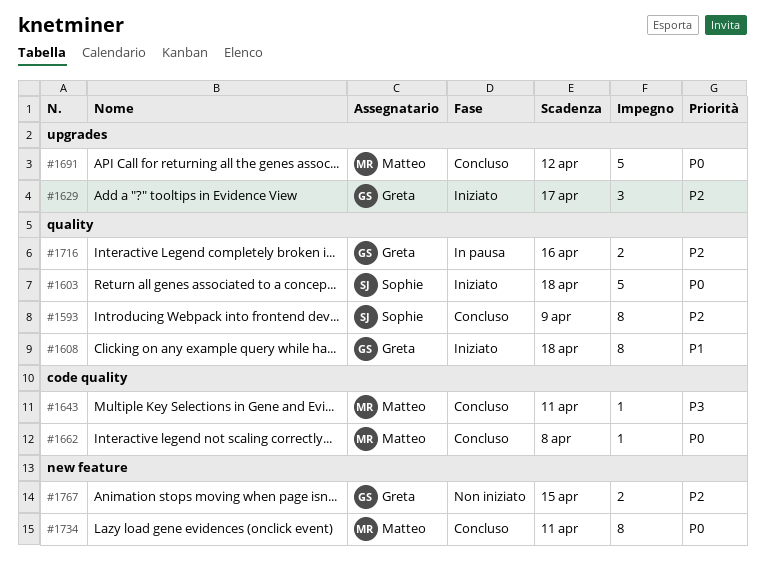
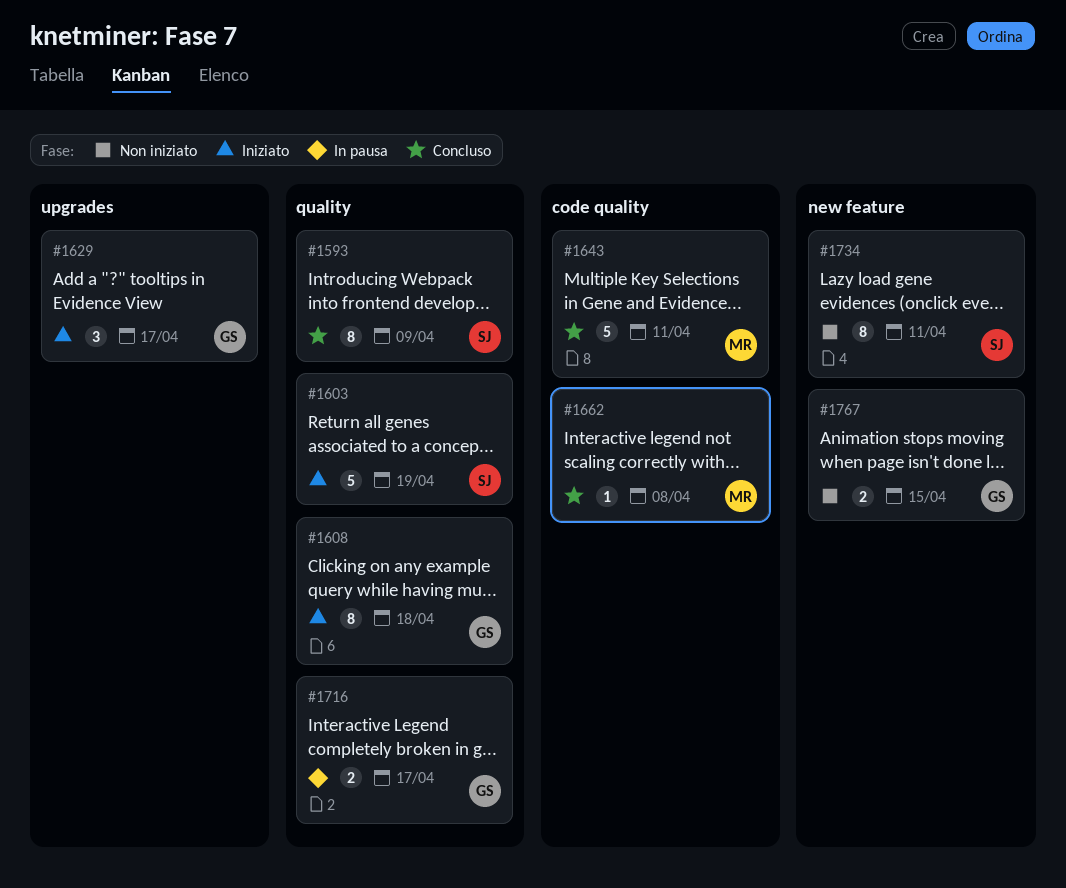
#1603, due: Apr 18 -> Apr 19
#1643, estimate: 1 -> 5
#1691: present -> none
#1716, due: Apr 16 -> Apr 17
#1734, status: Concluso -> Non iniziato
#1734, owner: Matteo -> Sophie

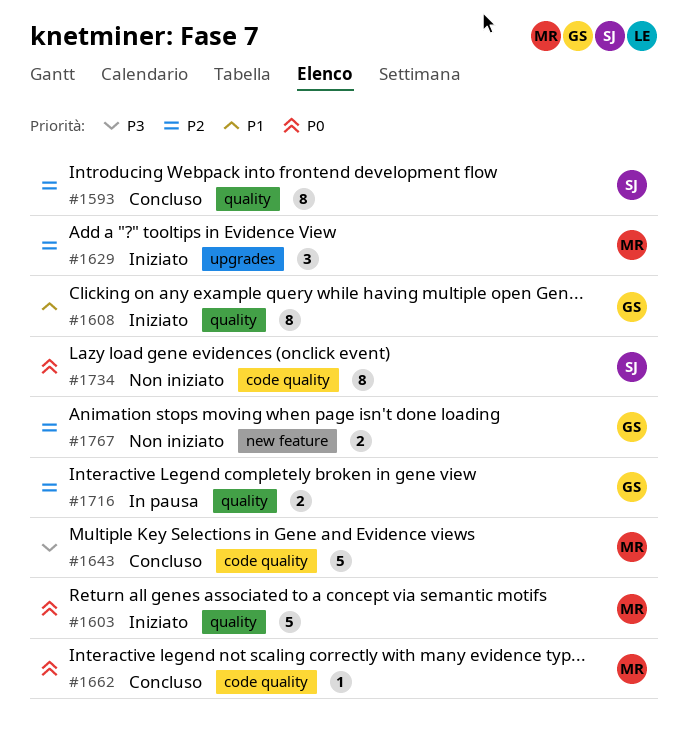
#1603, owner: SJ -> MR
#1629, owner: GS -> MR
#1734, label: new feature -> code quality

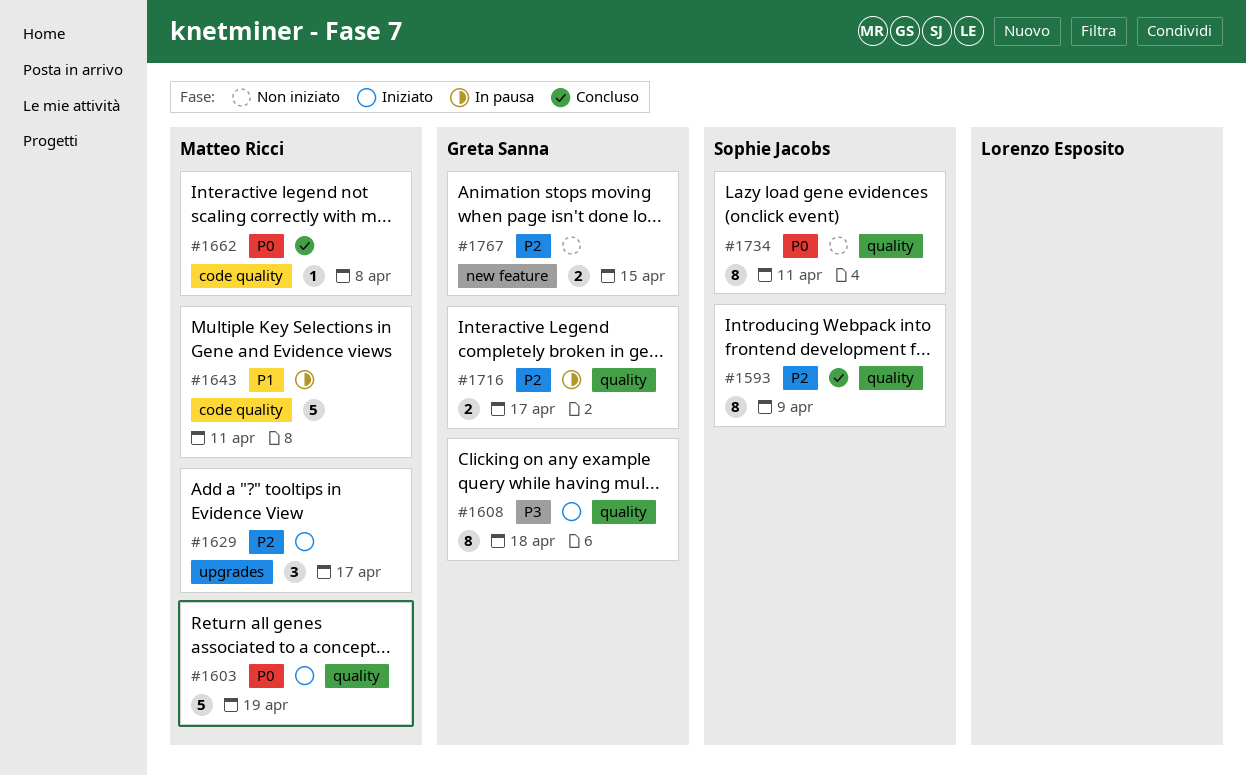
#1608, priority: P1 -> P3
#1643, status: Concluso -> In pausa
#1643, priority: P3 -> P1
#1734, label: code quality -> quality

